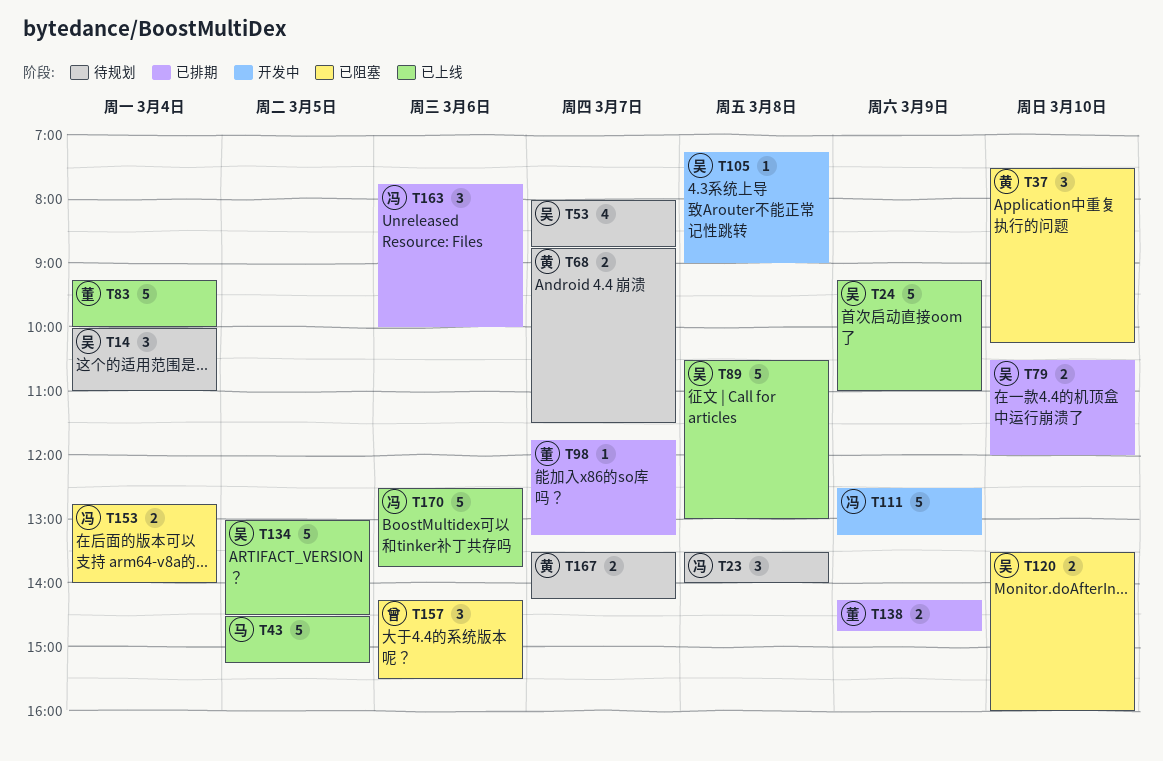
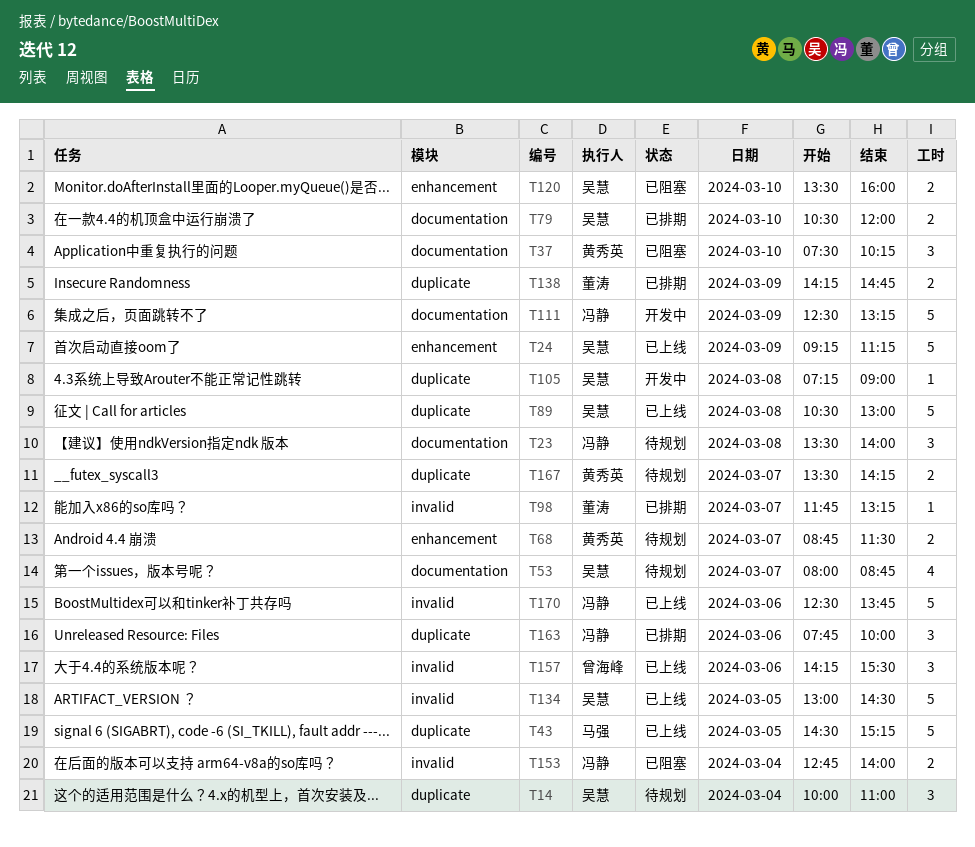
T24, ends: 11:00 -> 11:15
T83: present -> none
T157, status: 已阻塞 -> 已上线

